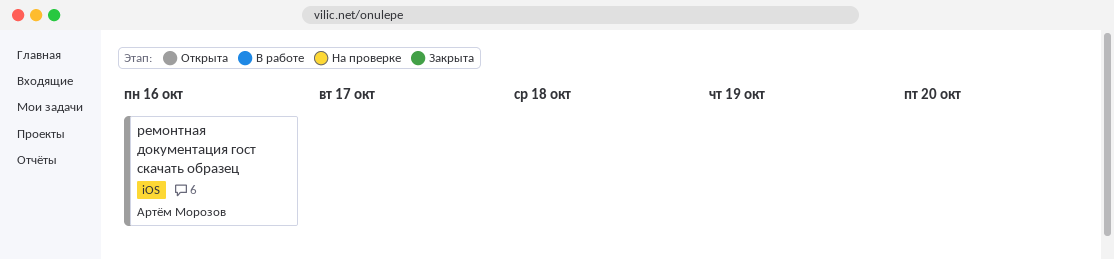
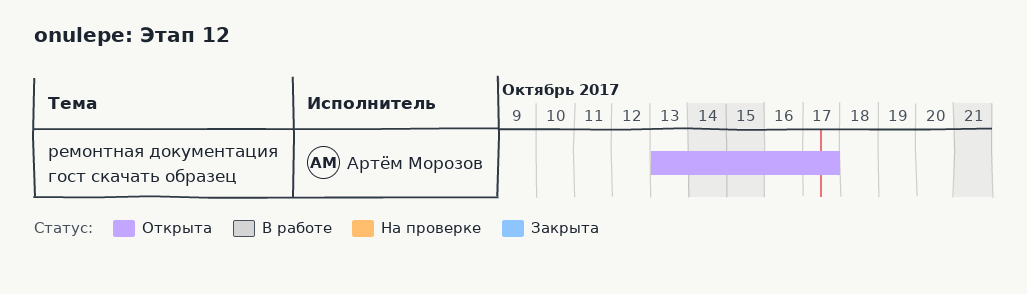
ремонтная документация гост скачать образец, due: Oct 16 -> Oct 17

